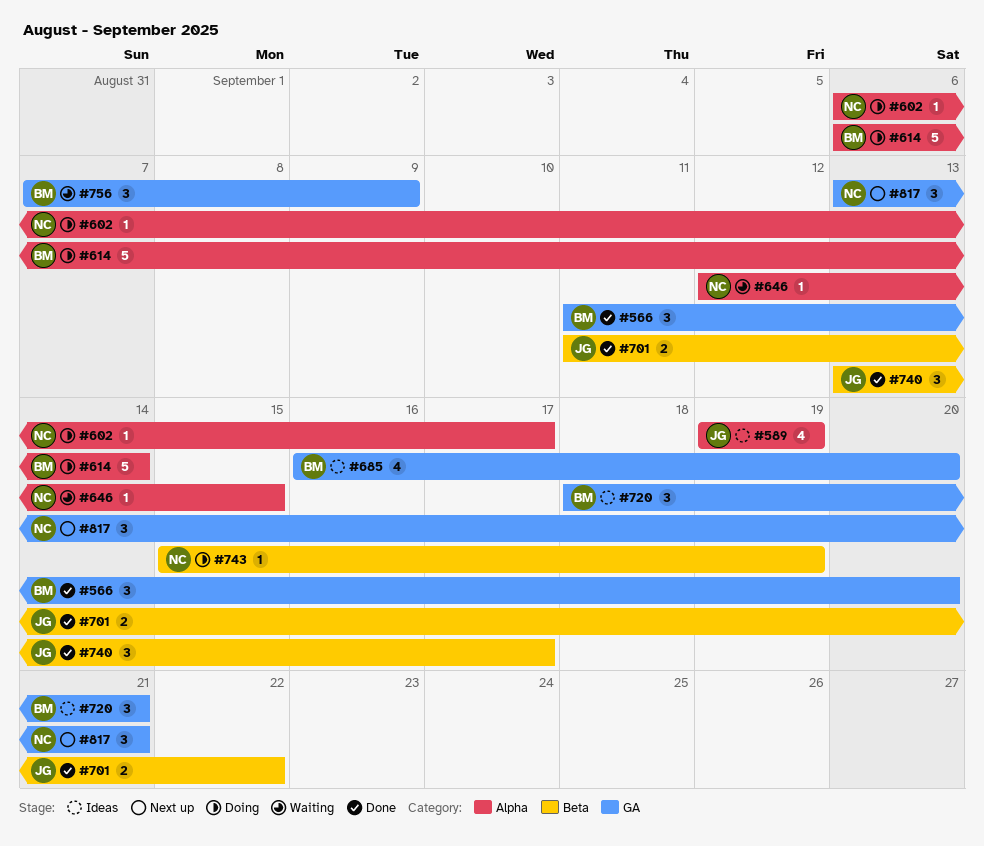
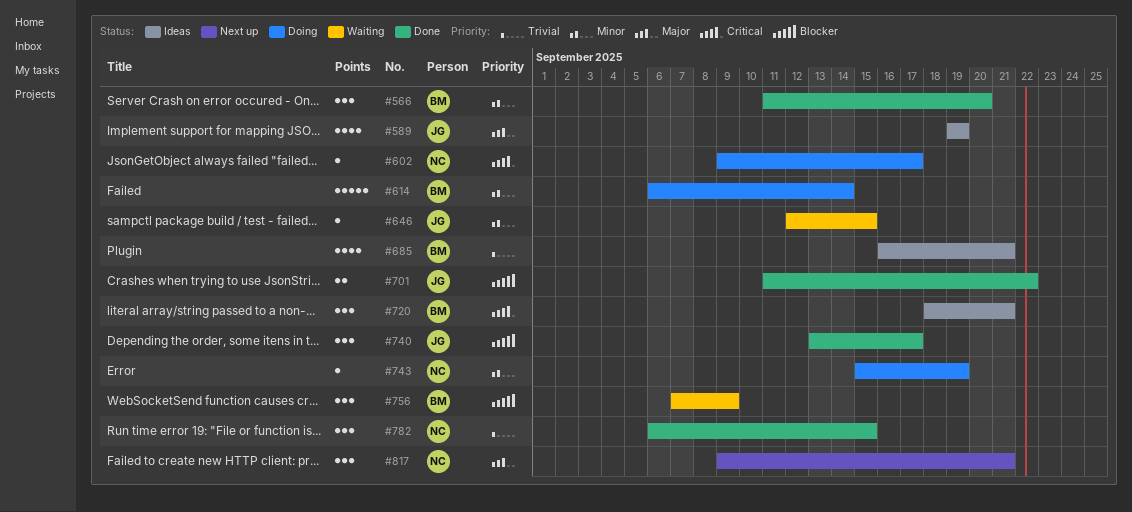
#602, start: Sep 6 -> Sep 9
#646, owner: NC -> JG
#685, due: Sep 20 -> Sep 21
#782: none -> present
#817, start: Sep 13 -> Sep 9

